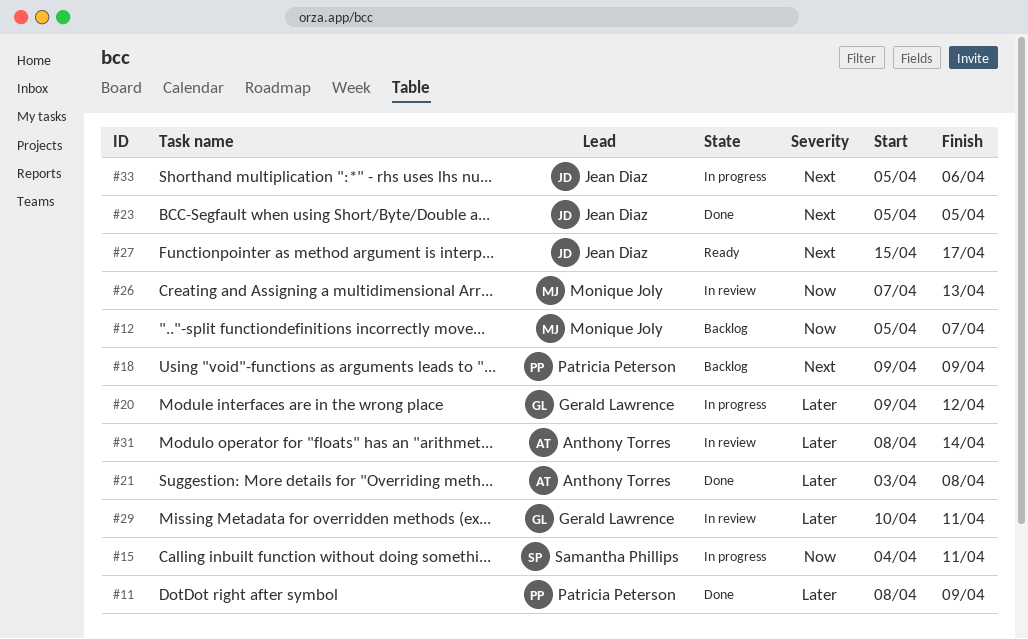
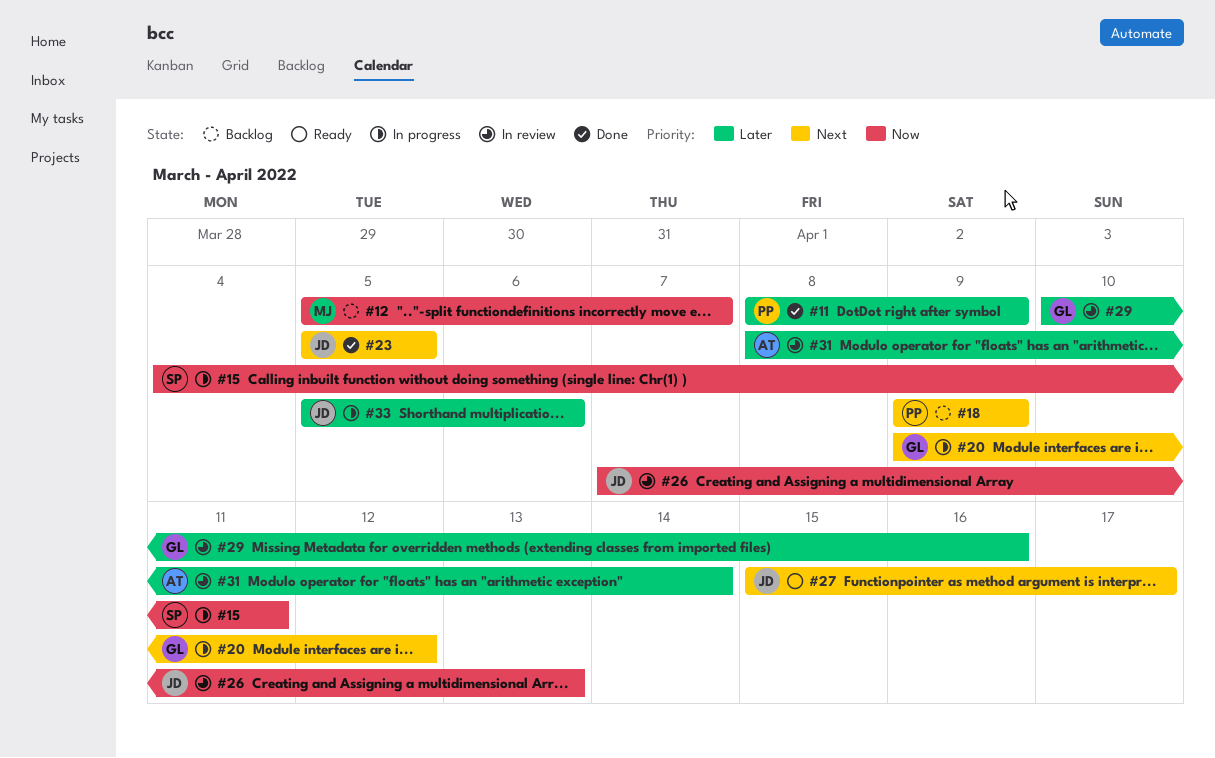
#20, priority: Later -> Next
#21: present -> none
#26, owner: Monique Joly -> Jean Diaz
#29, due: Apr 11 -> Apr 16
#33, priority: Next -> Later

